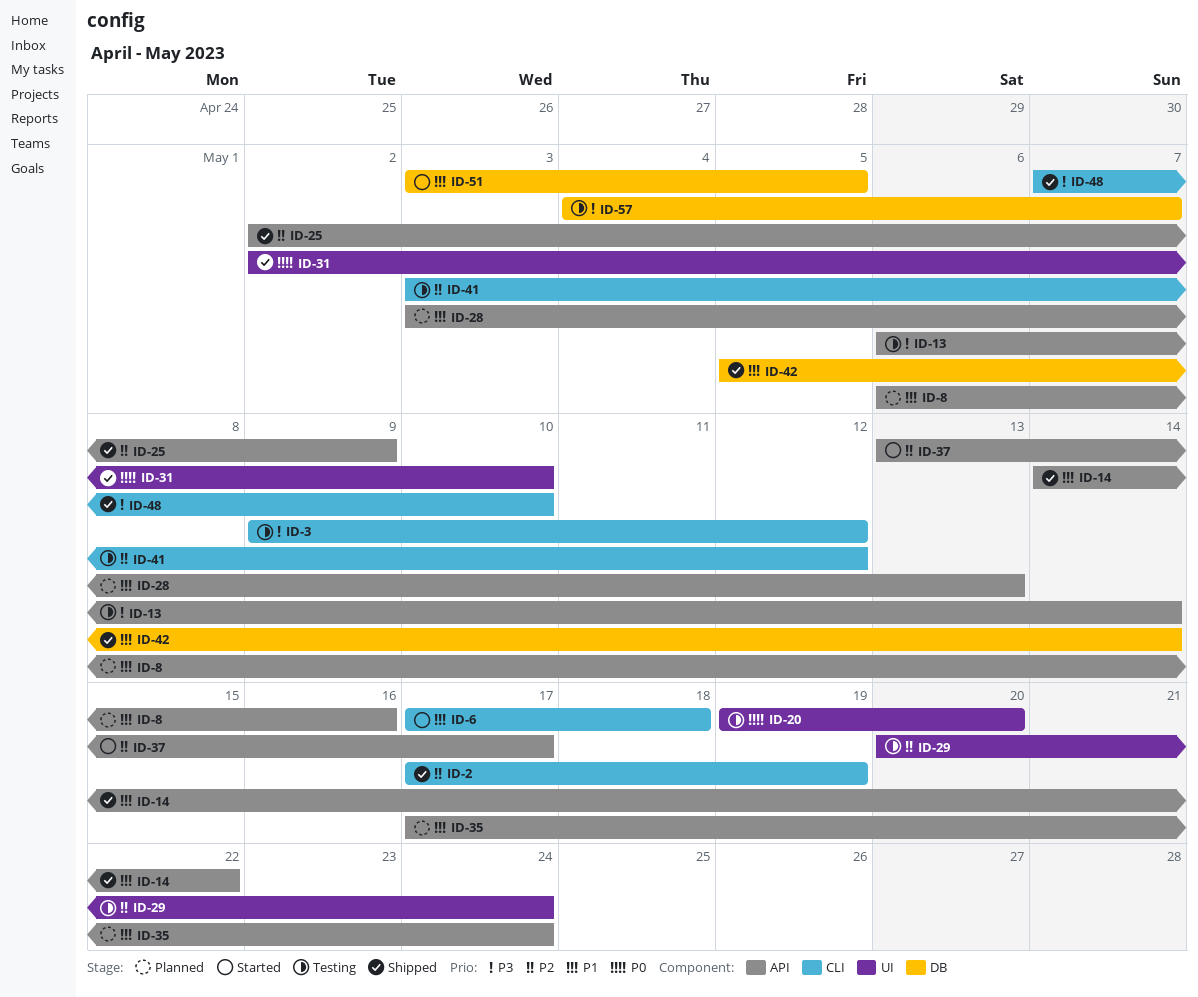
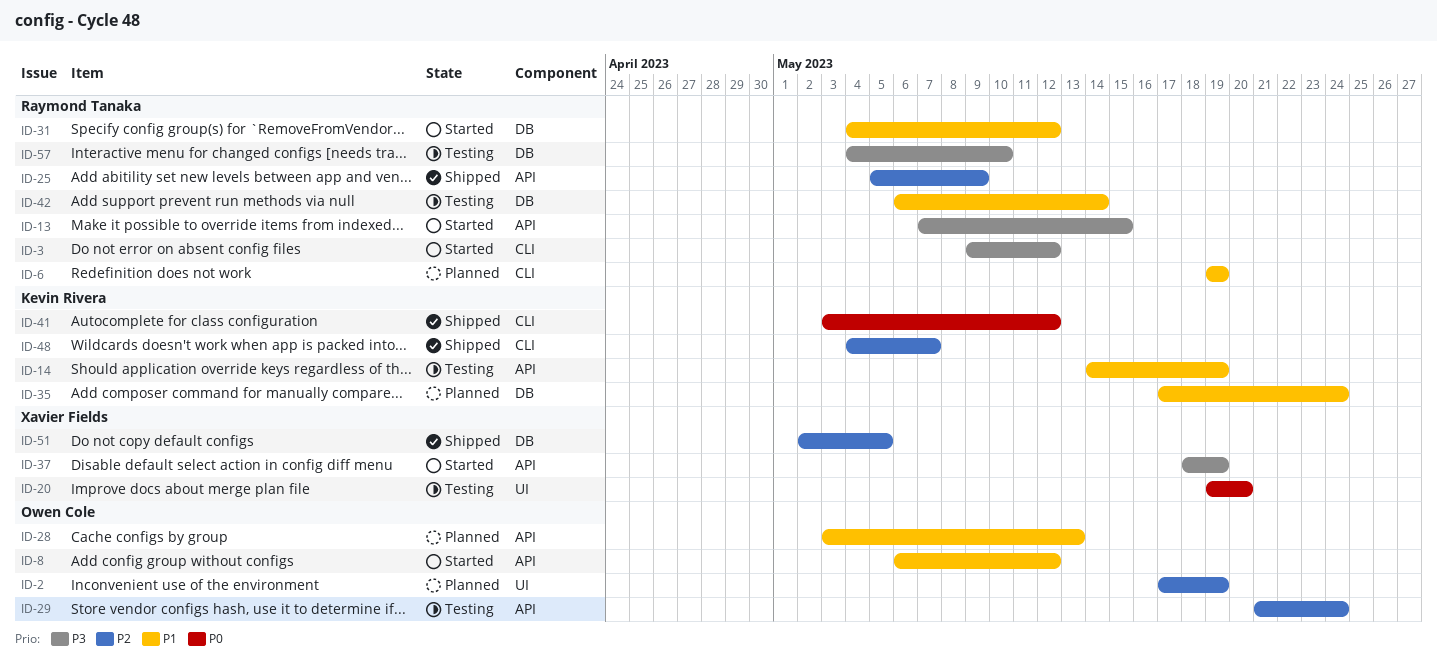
ID-2, status: Shipped -> Planned
ID-2, label: CLI -> UI
ID-3, status: Testing -> Started
ID-6, status: Started -> Planned
ID-6, start: May 17 -> May 19
ID-6, due: May 18 -> May 19
ID-8, status: Planned -> Started
ID-8, due: May 16 -> May 12
ID-13, status: Testing -> Started
ID-13, start: May 6 -> May 7
ID-13, due: May 14 -> May 15
ID-14, status: Shipped -> Testing
ID-14, due: May 22 -> May 19
ID-25, start: May 2 -> May 5
ID-29, label: UI -> API
ID-29, start: May 20 -> May 21
ID-31, status: Shipped -> Started
ID-31, priority: P0 -> P1
ID-31, label: UI -> DB
ID-31, start: May 2 -> May 4
ID-31, due: May 10 -> May 12
ID-35, label: API -> DB
ID-37, priority: P2 -> P3
ID-37, start: May 13 -> May 18
ID-37, due: May 17 -> May 19
ID-41, status: Testing -> Shipped
ID-41, priority: P2 -> P0
ID-42, status: Shipped -> Testing
ID-42, start: May 5 -> May 6
ID-48, priority: P3 -> P2
ID-48, start: May 7 -> May 4
ID-48, due: May 10 -> May 7
ID-51, status: Started -> Shipped
ID-51, priority: P1 -> P2
ID-51, start: May 3 -> May 2
ID-57, due: May 7 -> May 10

